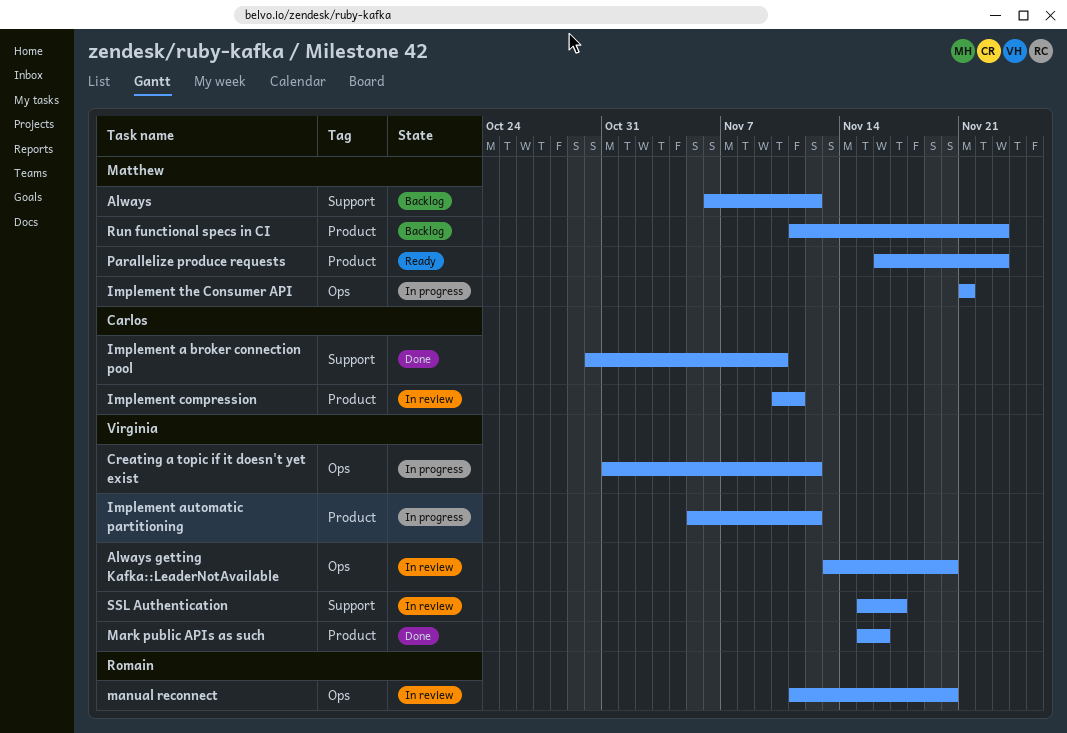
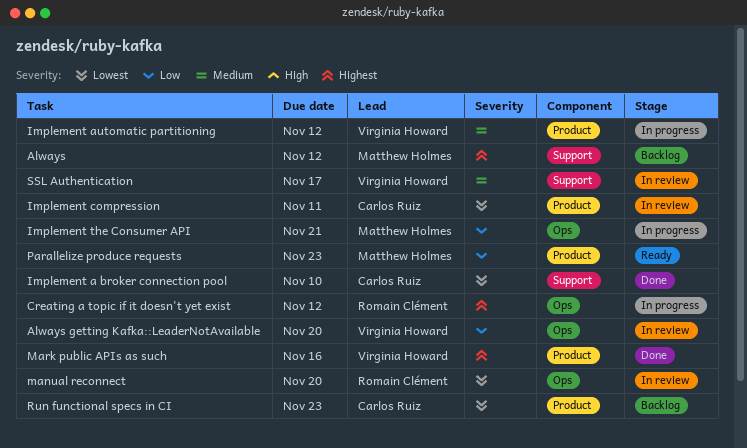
Creating a topic if it doesn't yet exist, owner: Virginia Howard -> Romain Clément
Run functional specs in CI, owner: Matthew Holmes -> Carlos Ruiz

